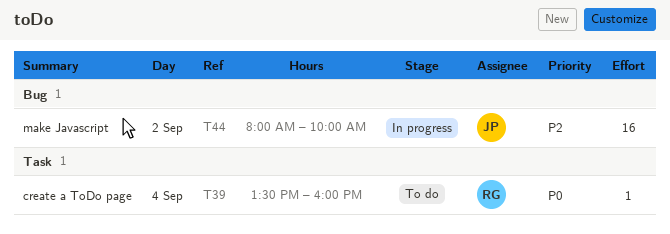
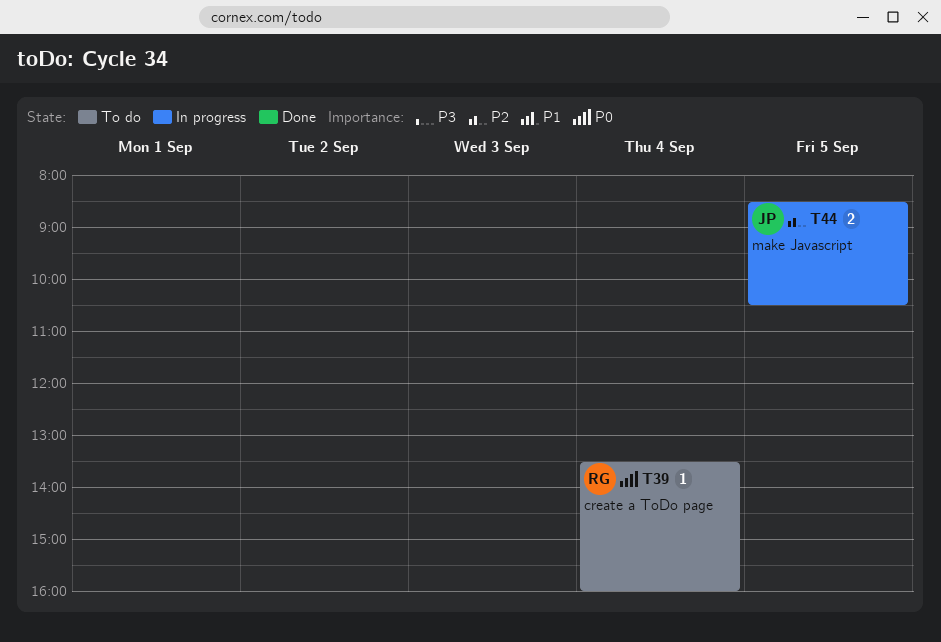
T44, estimate: 16 -> 2
T44, day: Sep 2 -> Sep 5
T44, begins: 08:00 -> 08:30
T44, ends: 10:00 -> 10:30

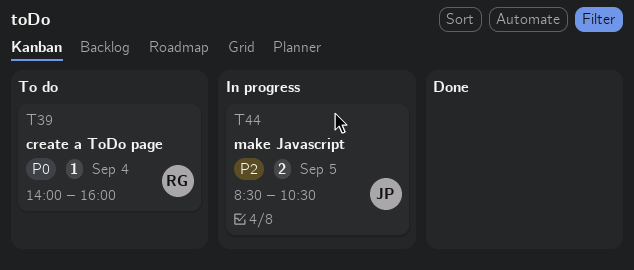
T39, begins: 13:30 -> 14:00

